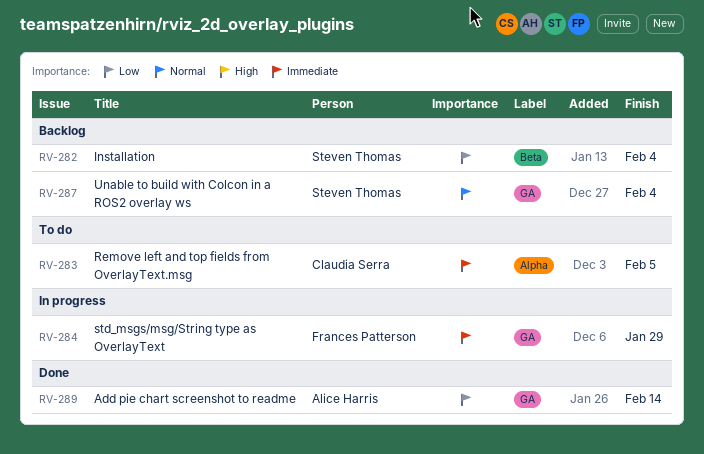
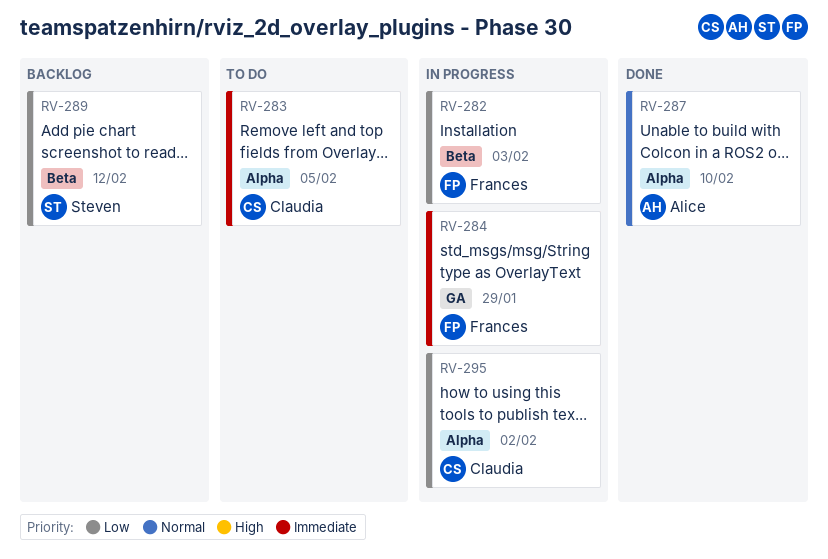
RV-282, status: Backlog -> In progress
RV-282, owner: Steven Thomas -> Frances Patterson
RV-282, due: Feb 4 -> Feb 3
RV-287, status: Backlog -> Done
RV-287, owner: Steven Thomas -> Alice Harris
RV-287, label: GA -> Alpha
RV-287, due: Feb 4 -> Feb 10
RV-289, status: Done -> Backlog
RV-289, owner: Alice Harris -> Steven Thomas
RV-289, label: GA -> Beta
RV-289, due: Feb 14 -> Feb 12
RV-295: none -> present

